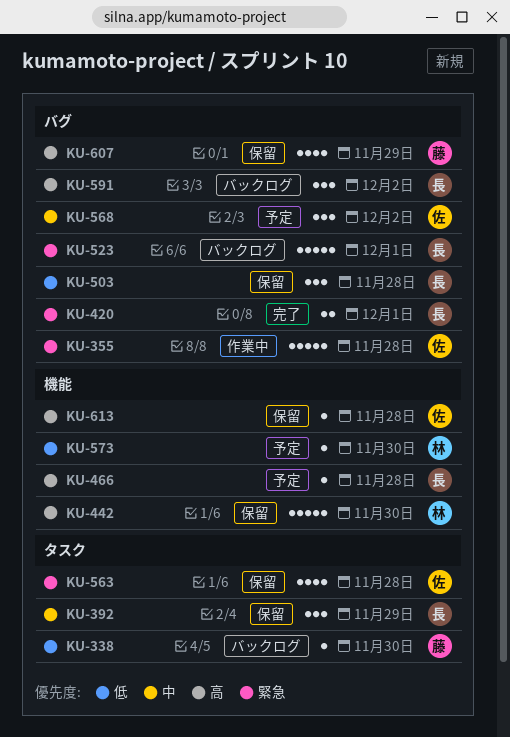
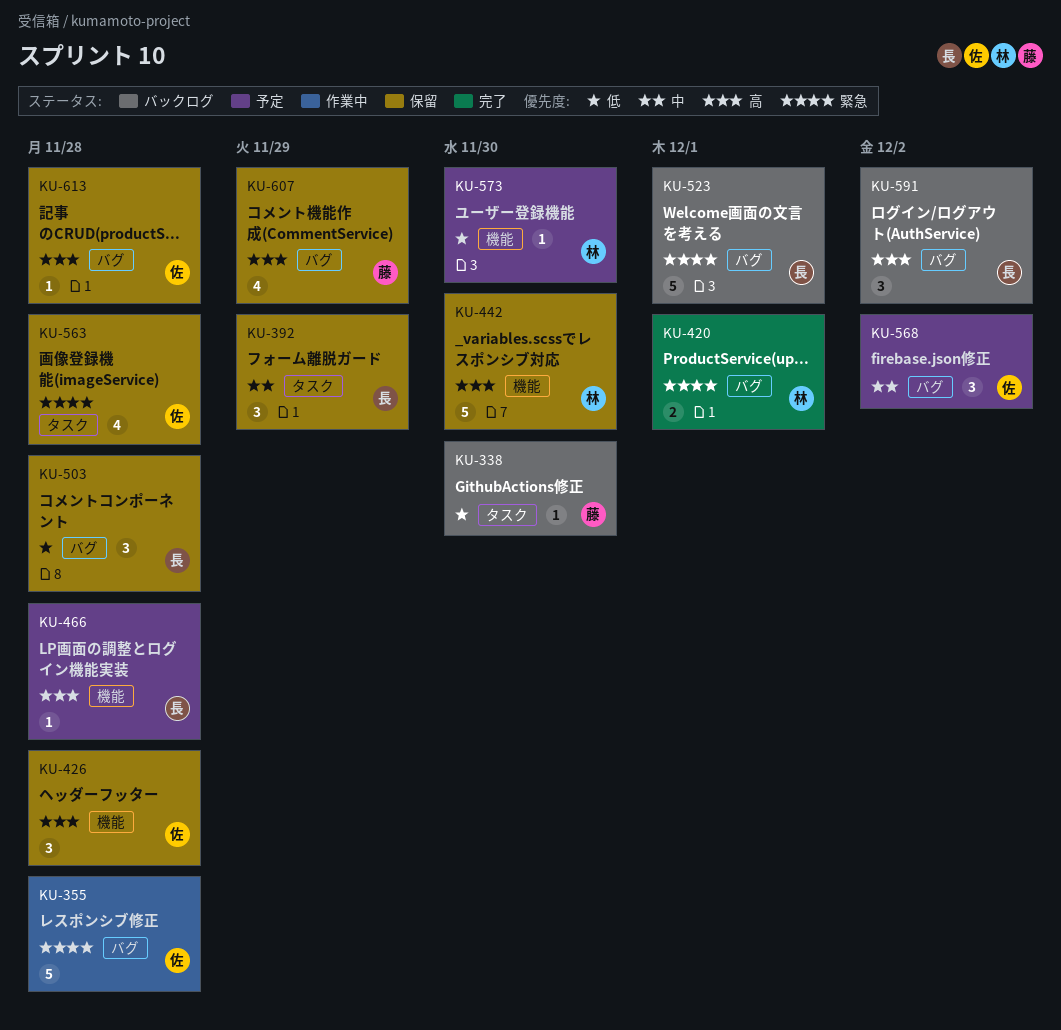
KU-420, owner: 長 -> 林
KU-426: none -> present
KU-613, label: 機能 -> バグ

